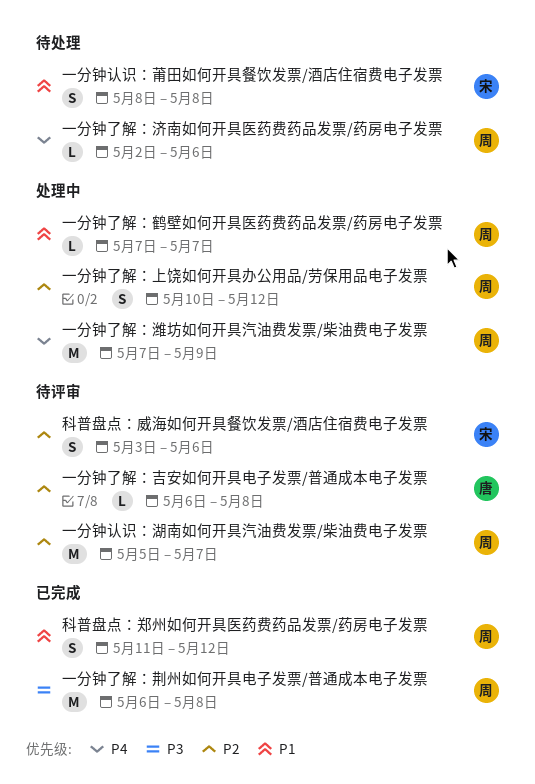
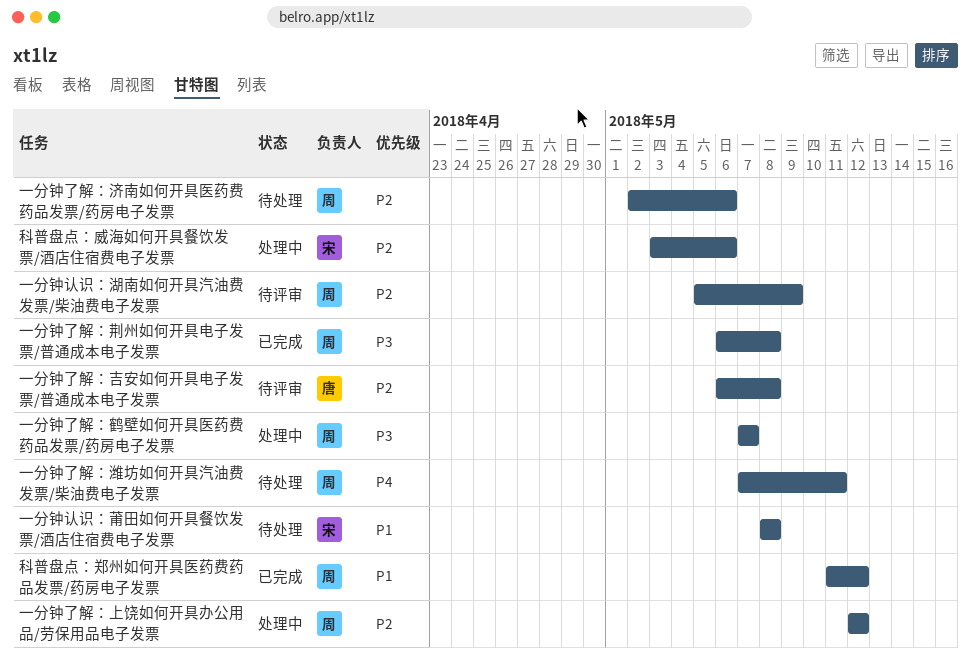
一分钟了解：上饶如何开具办公用品/劳保用品电子发票, start: May 10 -> May 12
一分钟了解：济南如何开具医药费药品发票/药房电子发票, priority: P4 -> P2
一分钟了解：潍坊如何开具汽油费发票/柴油费电子发票, status: 处理中 -> 待处理
一分钟了解：潍坊如何开具汽油费发票/柴油费电子发票, due: May 9 -> May 11
一分钟了解：鹤壁如何开具医药费药品发票/药房电子发票, priority: P1 -> P3
一分钟认识：湖南如何开具汽油费发票/柴油费电子发票, due: May 7 -> May 9
科普盘点：威海如何开具餐饮发票/酒店住宿费电子发票, status: 待评审 -> 处理中

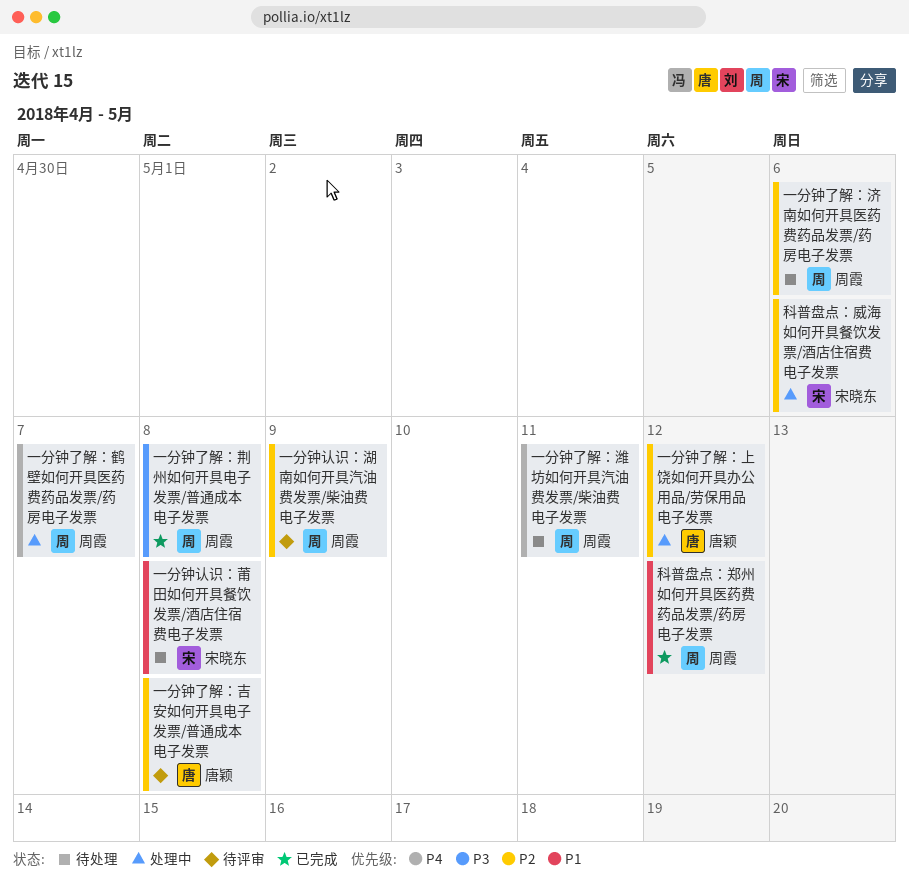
一分钟了解：上饶如何开具办公用品/劳保用品电子发票, owner: 周霞 -> 唐颖
一分钟了解：鹤壁如何开具医药费药品发票/药房电子发票, priority: P3 -> P4

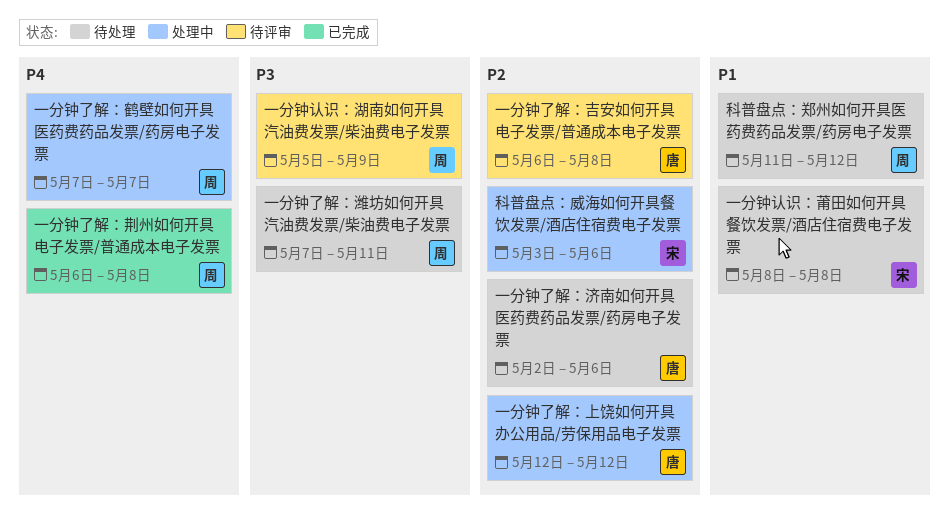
一分钟了解：济南如何开具医药费药品发票/药房电子发票, owner: 周霞 -> 唐颖
一分钟了解：潍坊如何开具汽油费发票/柴油费电子发票, priority: P4 -> P3
一分钟了解：荆州如何开具电子发票/普通成本电子发票, priority: P3 -> P4
一分钟认识：湖南如何开具汽油费发票/柴油费电子发票, priority: P2 -> P3
科普盘点：郑州如何开具医药费药品发票/药房电子发票, status: 已完成 -> 待处理

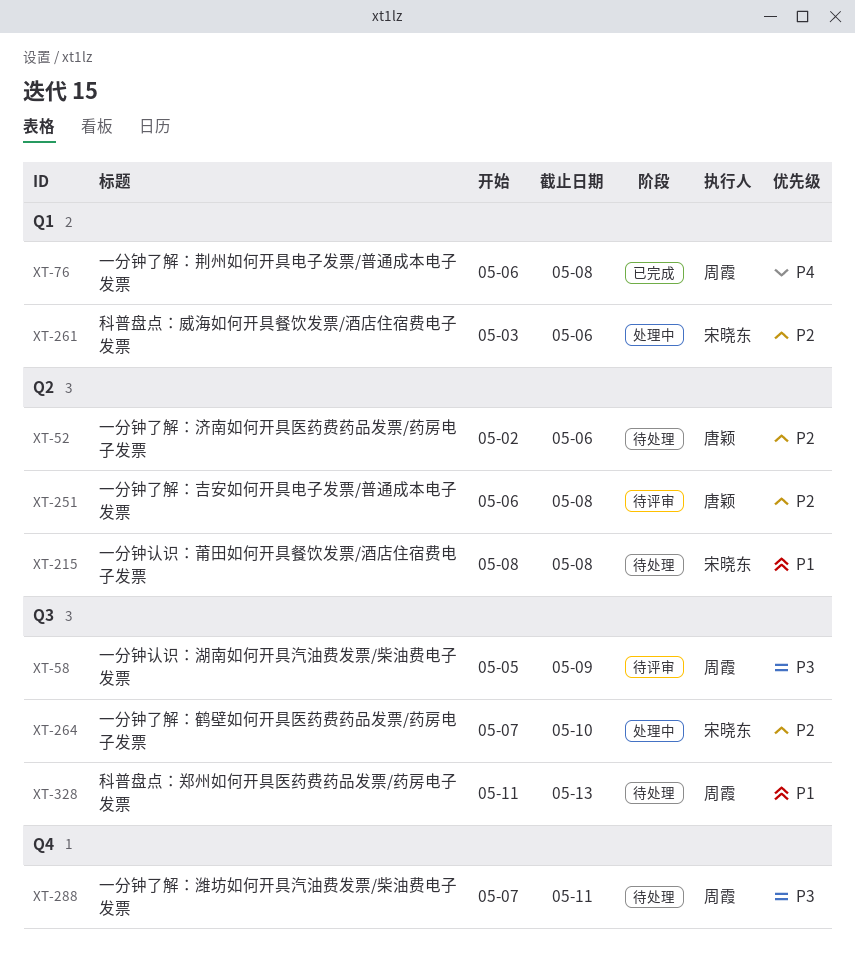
一分钟了解：上饶如何开具办公用品/劳保用品电子发票: present -> none
一分钟了解：鹤壁如何开具医药费药品发票/药房电子发票, owner: 周霞 -> 宋晓东
一分钟了解：鹤壁如何开具医药费药品发票/药房电子发票, priority: P4 -> P2
一分钟了解：鹤壁如何开具医药费药品发票/药房电子发票, due: May 7 -> May 10
科普盘点：郑州如何开具医药费药品发票/药房电子发票, due: May 12 -> May 13

